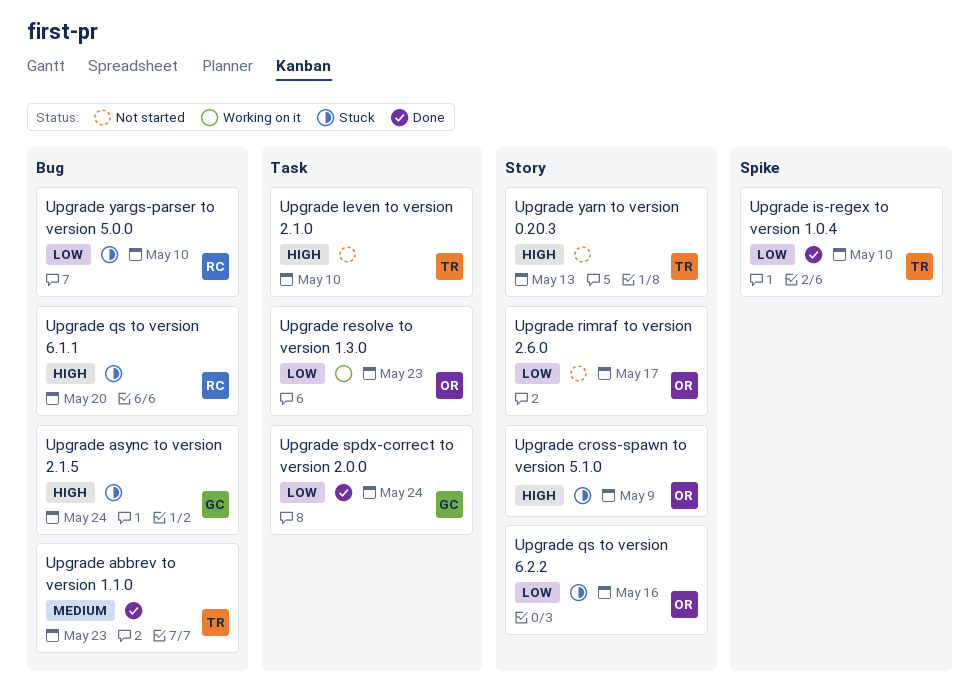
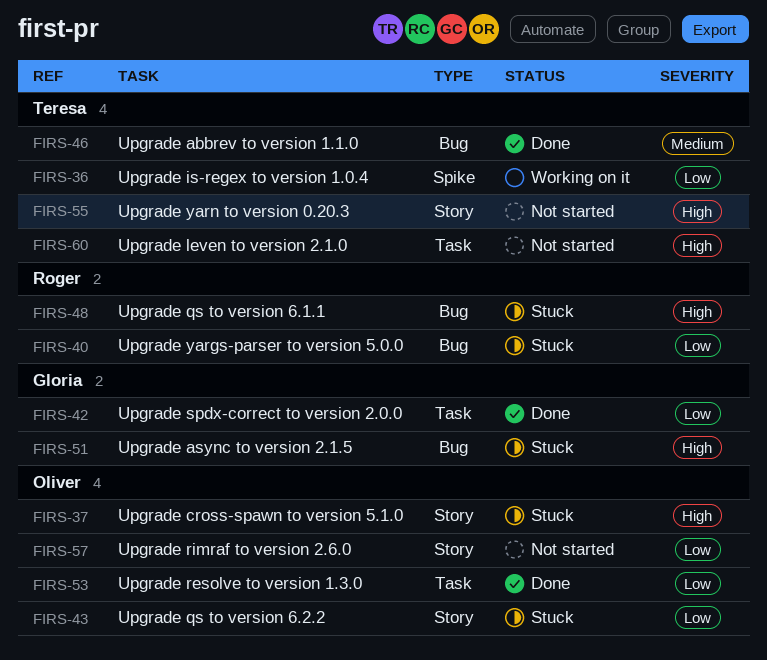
Upgrade is-regex to version 1.0.4, status: Done -> Working on it
Upgrade resolve to version 1.3.0, status: Working on it -> Done

